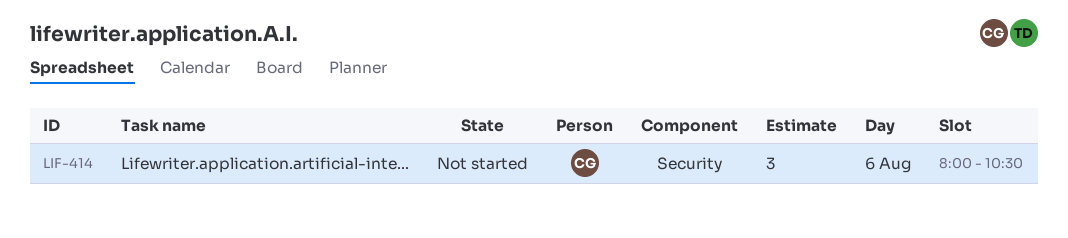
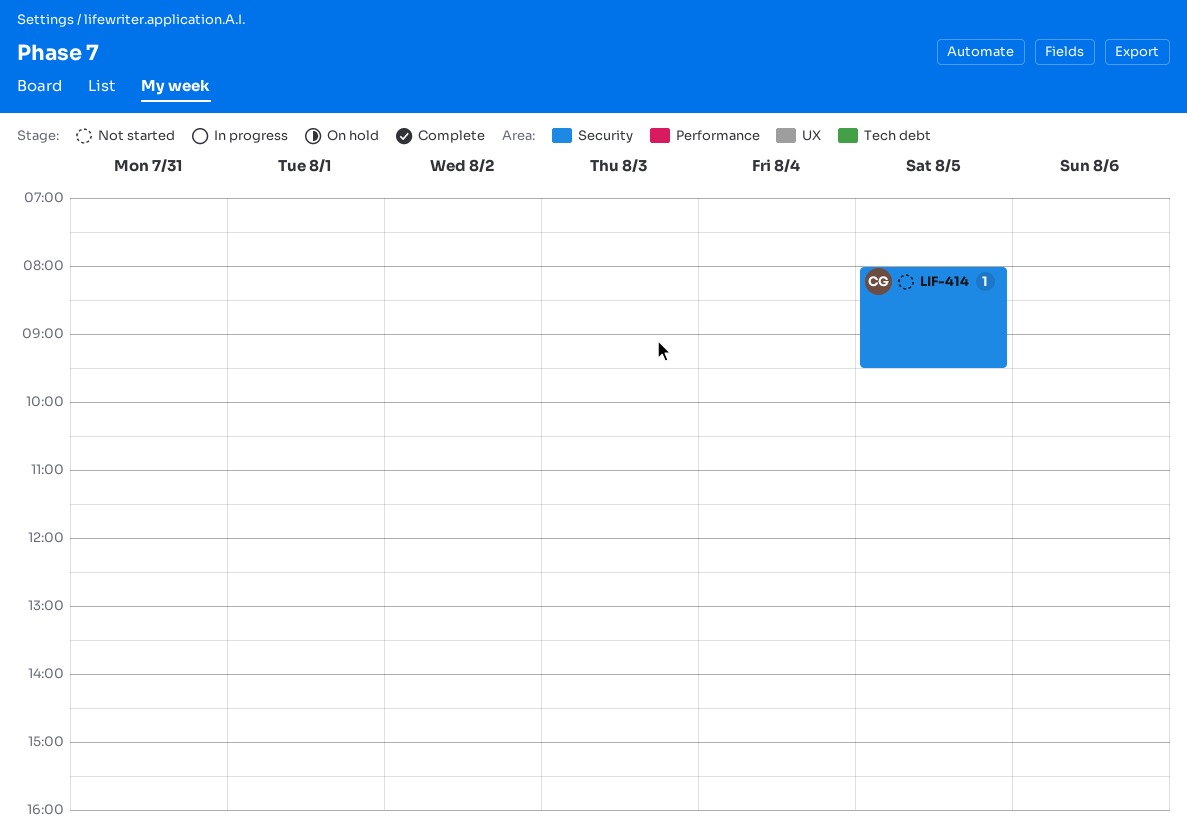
LIF-414, estimate: 3 -> 1
LIF-414, day: Aug 6 -> Aug 5
LIF-414, ends: 10:30 -> 09:30

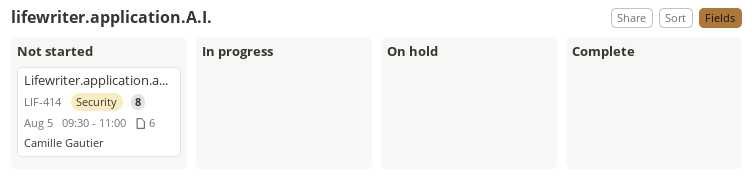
LIF-414, estimate: 1 -> 8
LIF-414, begins: 08:00 -> 09:30
LIF-414, ends: 09:30 -> 11:00

